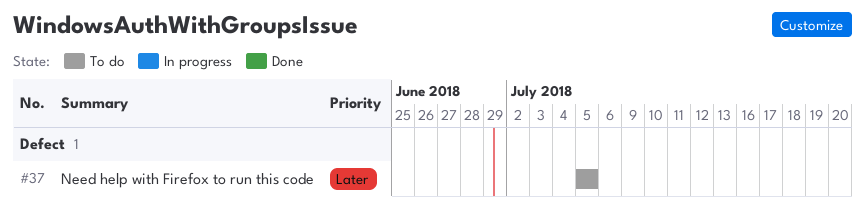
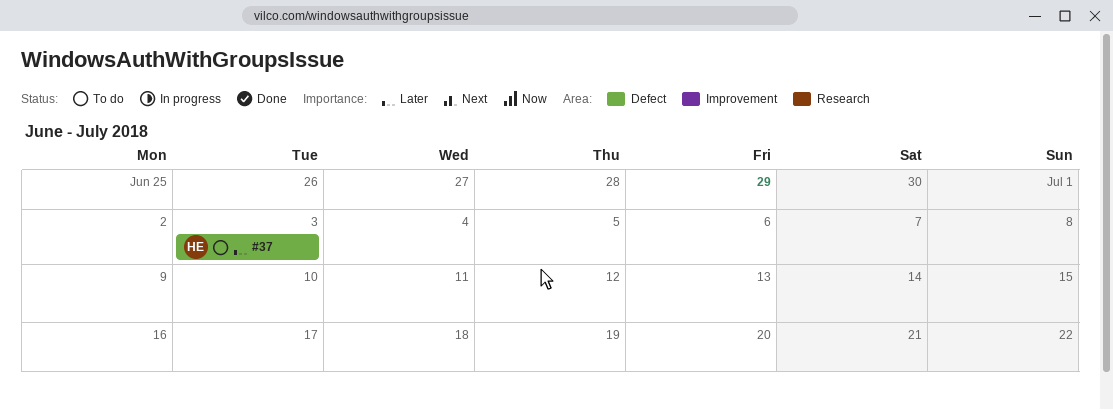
#37, start: Jul 5 -> Jul 3
#37, due: Jul 5 -> Jul 3

